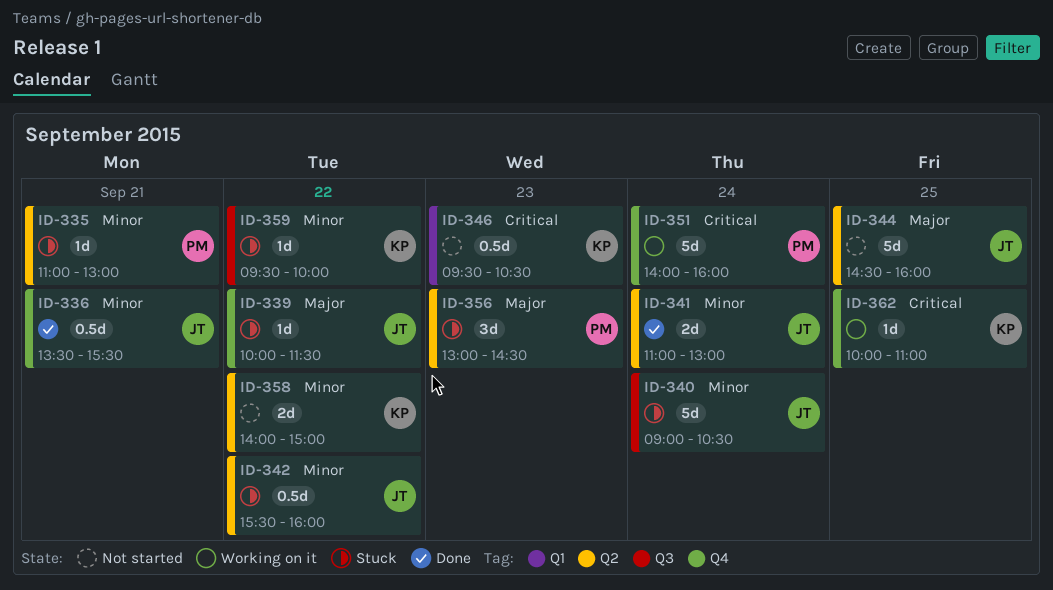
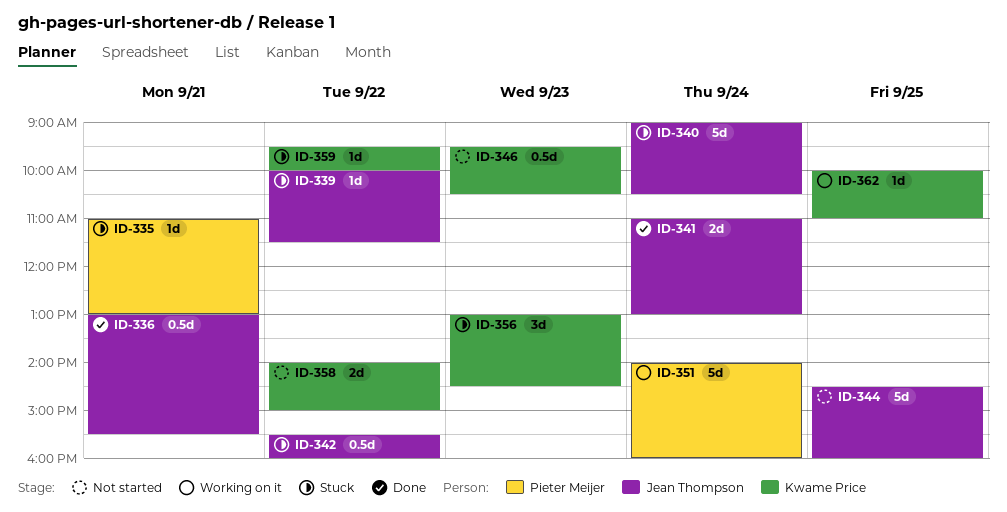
ID-336, begins: 13:30 -> 13:00
ID-356, owner: Pieter Meijer -> Kwame Price

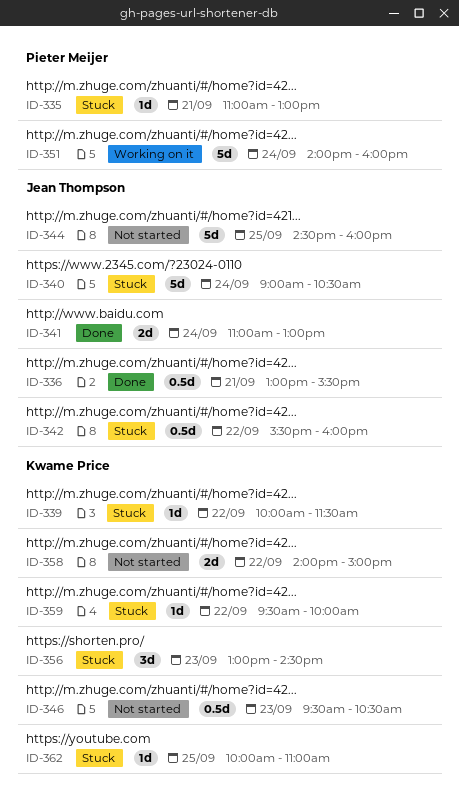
ID-339, owner: Jean Thompson -> Kwame Price
ID-362, status: Working on it -> Stuck

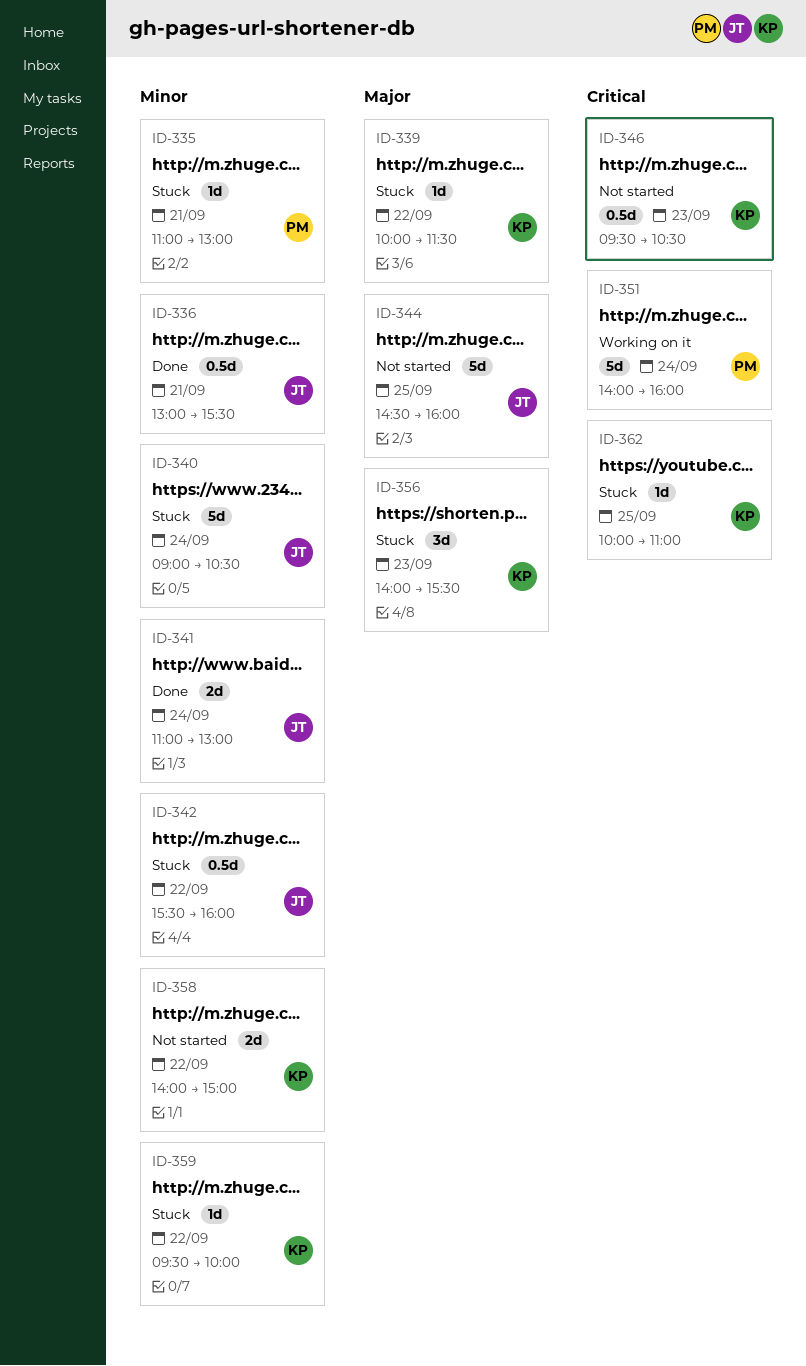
ID-356, begins: 13:00 -> 14:00
ID-356, ends: 14:30 -> 15:30

